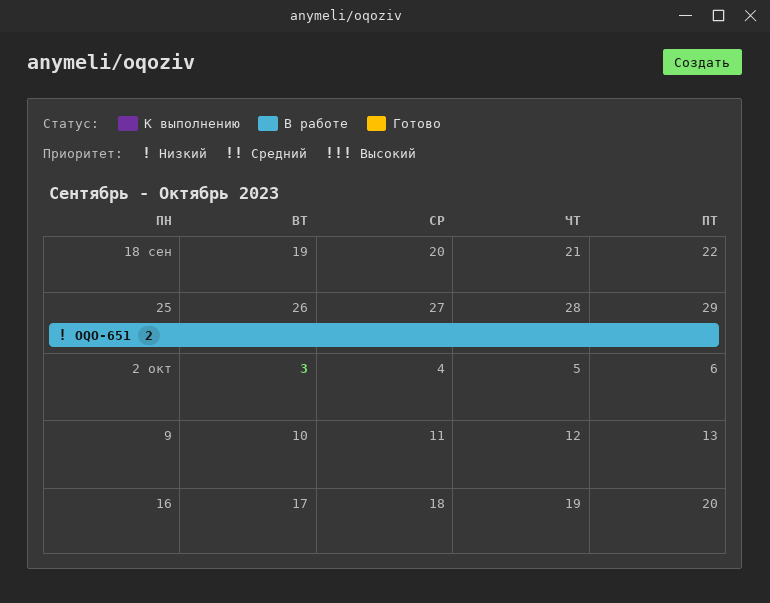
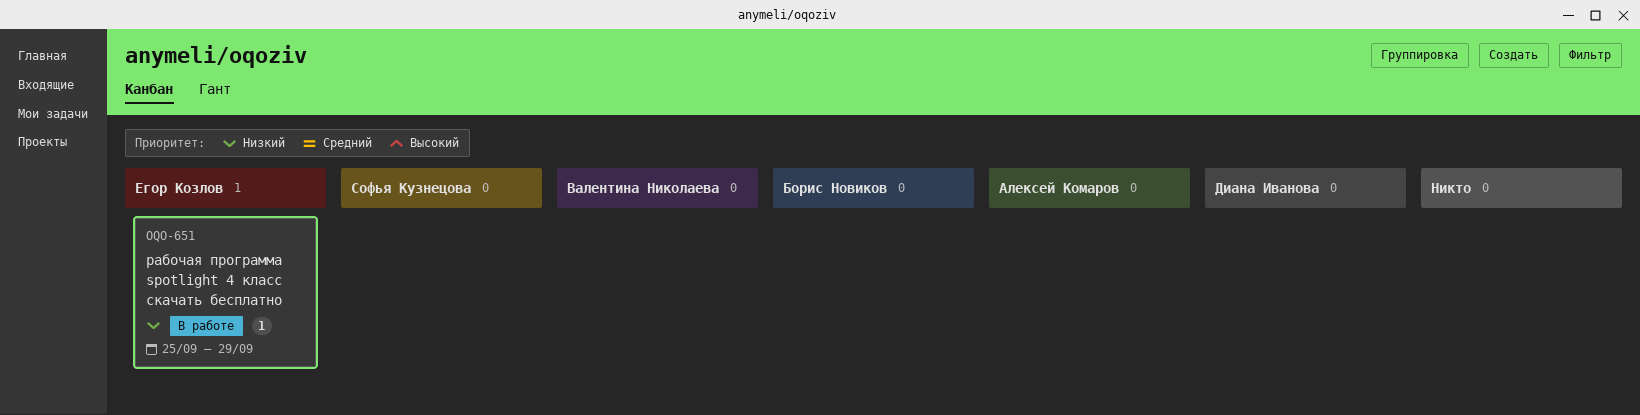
OQO-651, estimate: 2 -> 1

